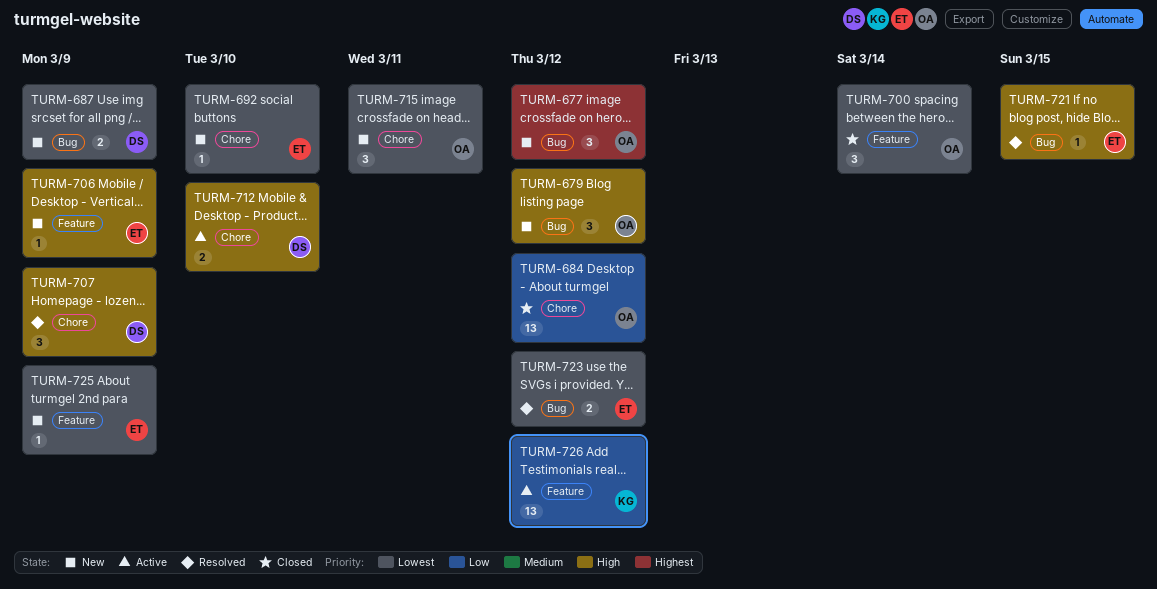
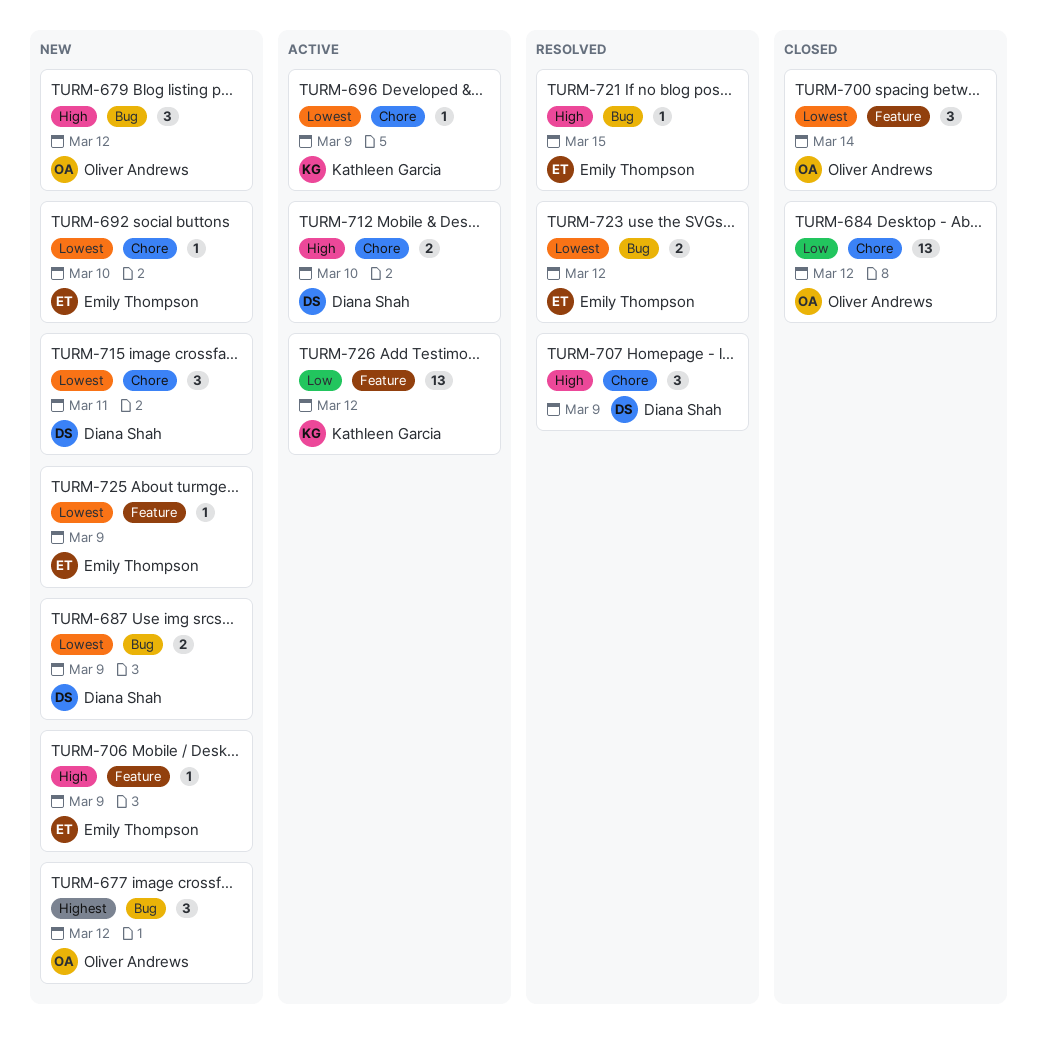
TURM-696: none -> present
TURM-715, owner: Oliver Andrews -> Diana Shah

